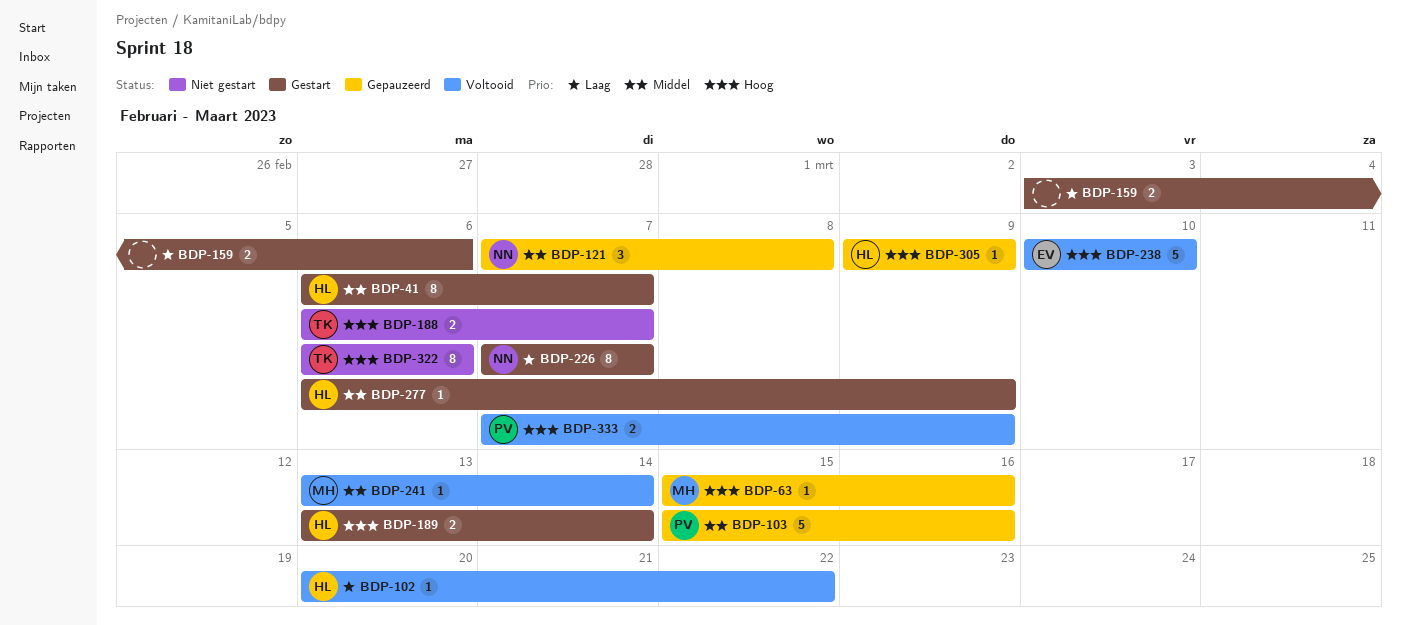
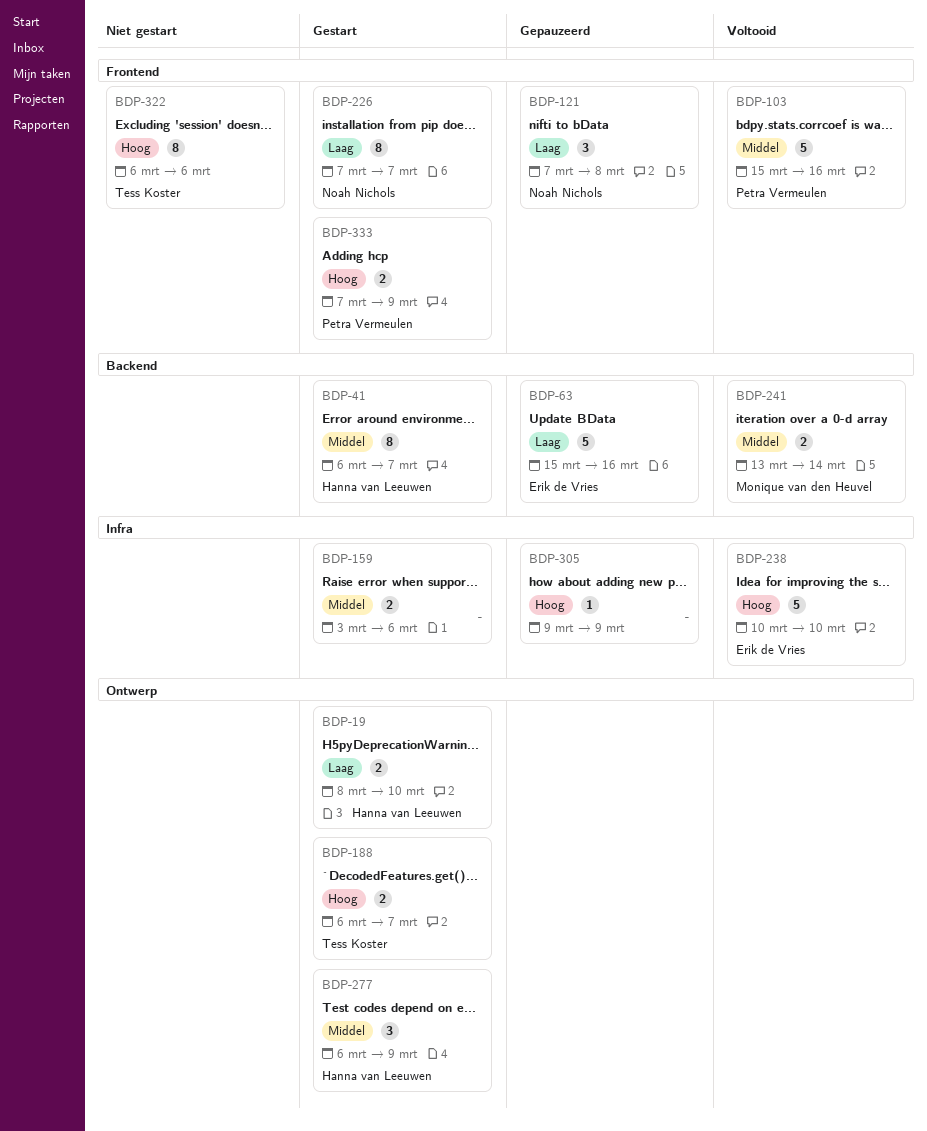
BDP-19: none -> present
BDP-63, owner: Monique van den Heuvel -> Erik de Vries
BDP-63, priority: Hoog -> Laag
BDP-63, estimate: 1 -> 5
BDP-102: present -> none
BDP-103, status: Gepauzeerd -> Voltooid
BDP-121, priority: Middel -> Laag
BDP-159, priority: Laag -> Middel
BDP-188, status: Niet gestart -> Gestart
BDP-189: present -> none
BDP-241, estimate: 1 -> 2
BDP-277, estimate: 1 -> 3
BDP-305, owner: Hanna van Leeuwen -> none
BDP-333, status: Voltooid -> Gestart

